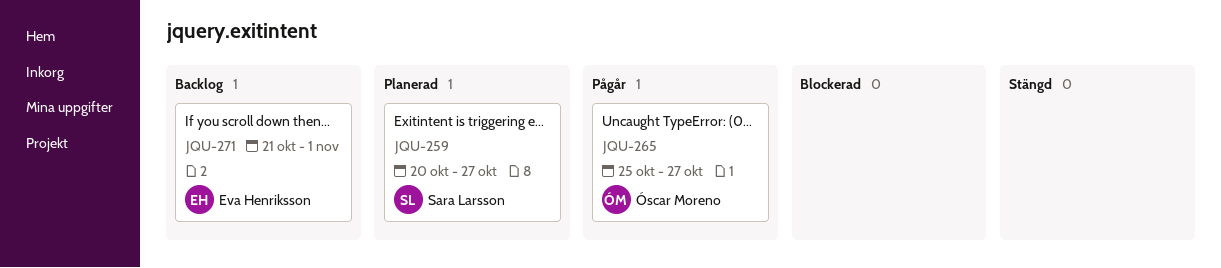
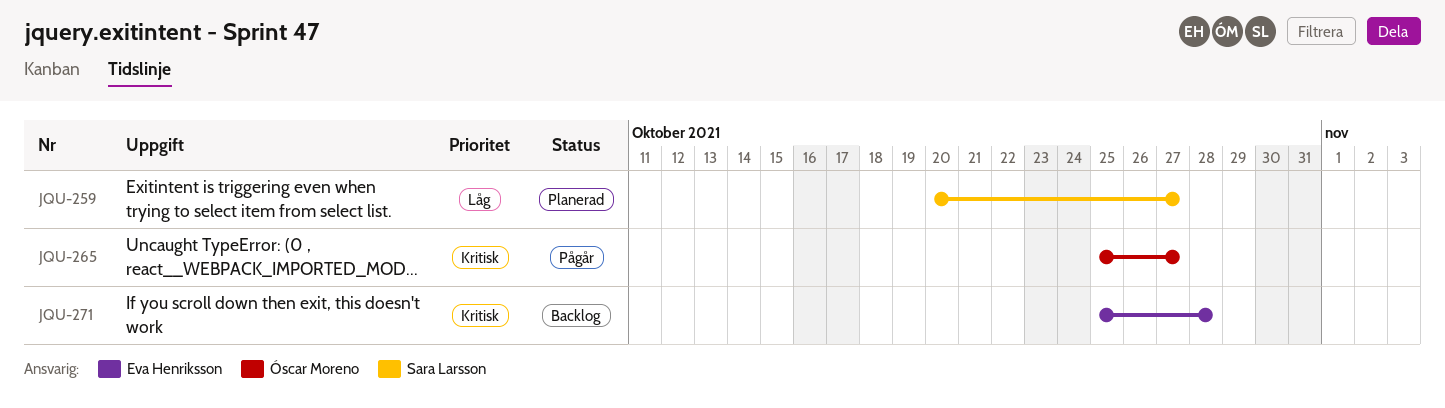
JQU-271, start: Oct 21 -> Oct 25
JQU-271, due: Nov 1 -> Oct 28

